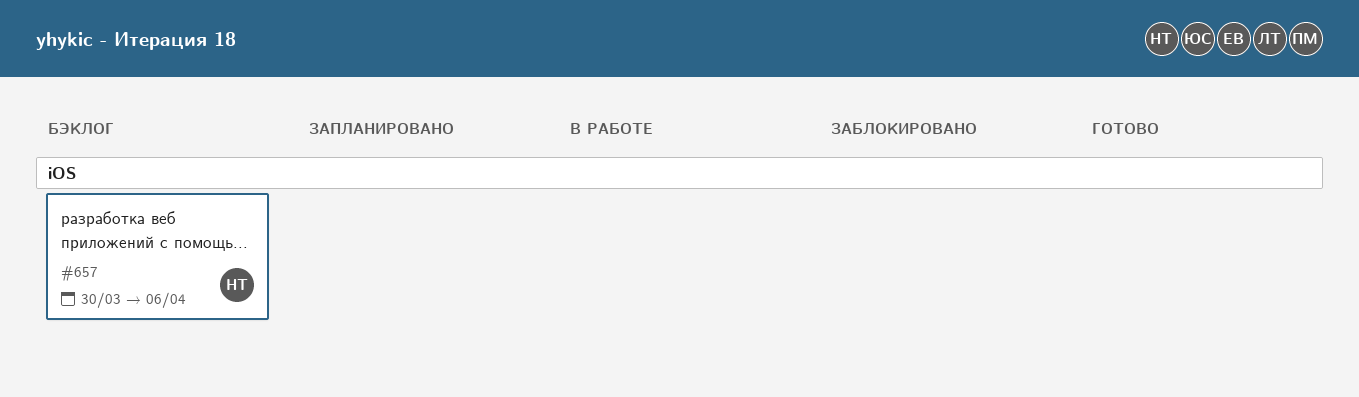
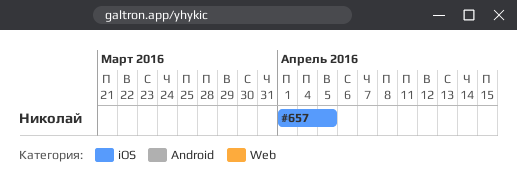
#657, start: Mar 30 -> Apr 1
#657, due: Apr 6 -> Apr 5

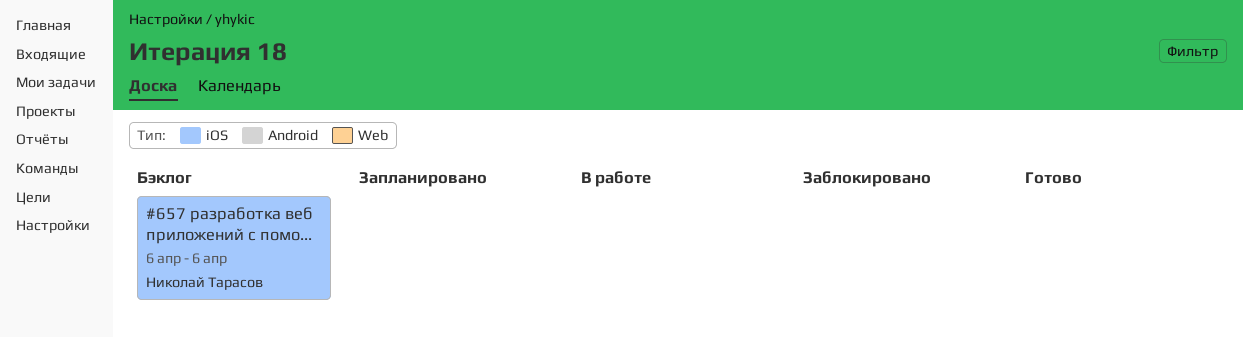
#657, start: Apr 1 -> Apr 6
#657, due: Apr 5 -> Apr 6

